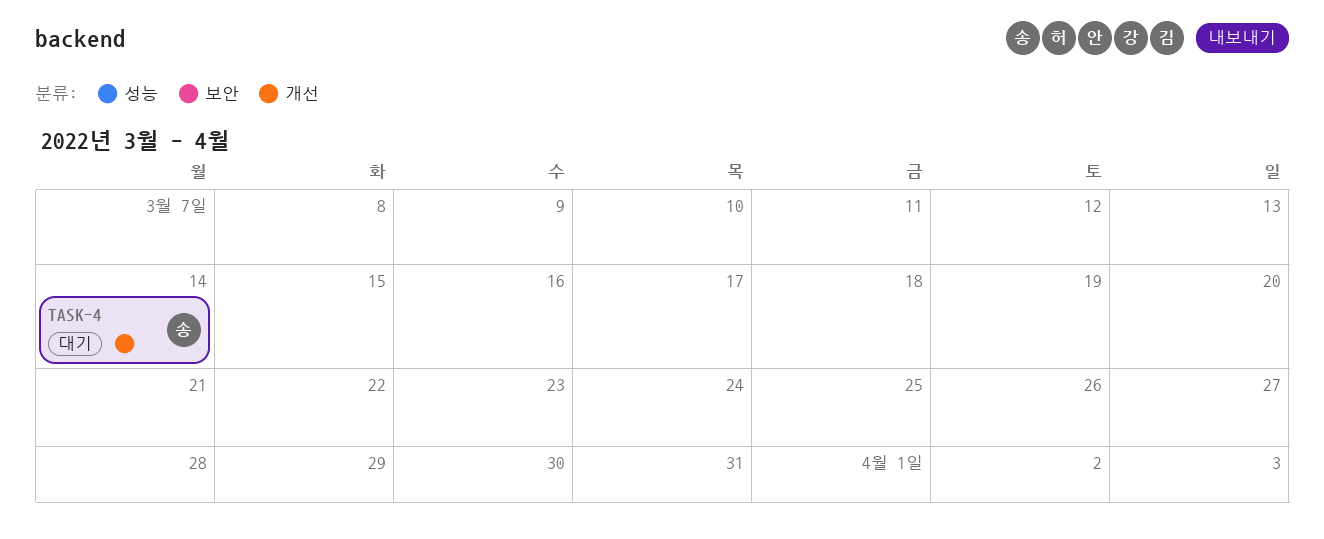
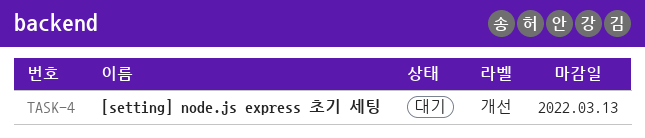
TASK-4, due: Mar 14 -> Mar 13

